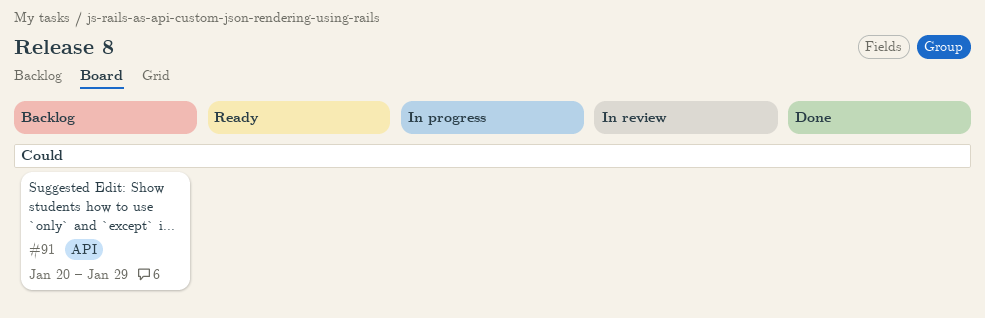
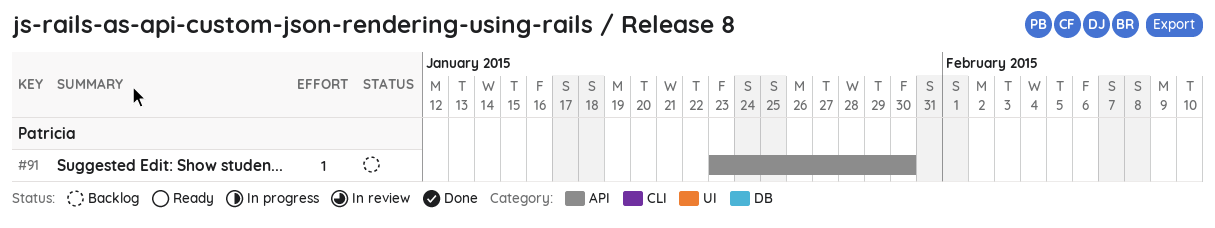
#91, start: Jan 20 -> Jan 23
#91, due: Jan 29 -> Jan 30

